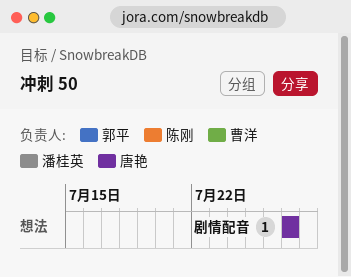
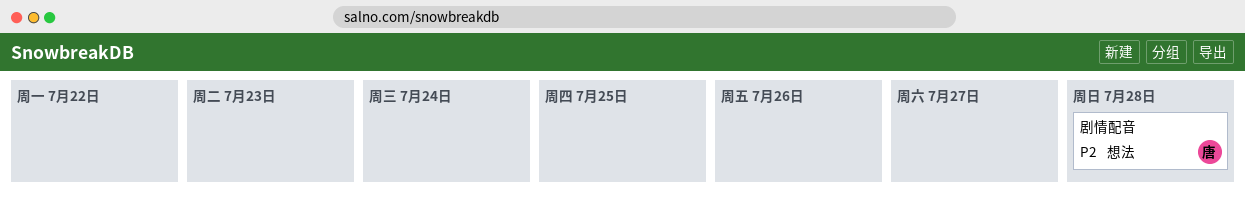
剧情配音, due: Jul 27 -> Jul 28

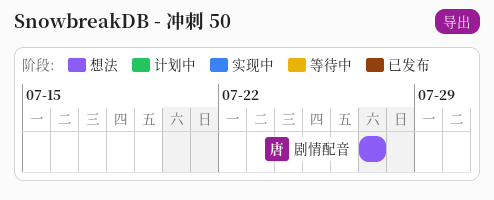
剧情配音, due: Jul 28 -> Jul 27

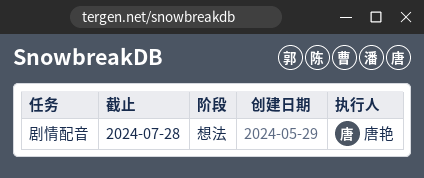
剧情配音, due: Jul 27 -> Jul 28

